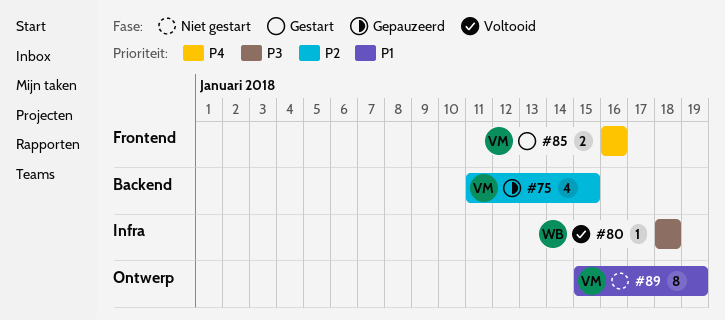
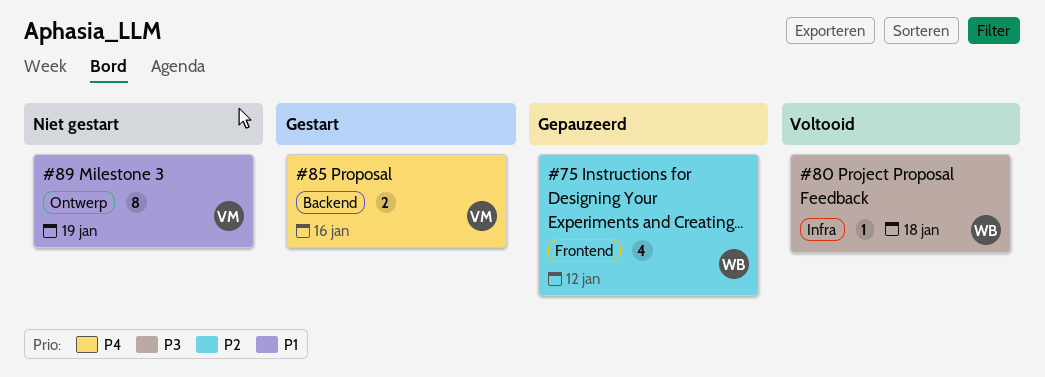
#75, owner: VM -> WB
#75, label: Backend -> Frontend
#75, due: Jan 15 -> Jan 12
#85, label: Frontend -> Backend

